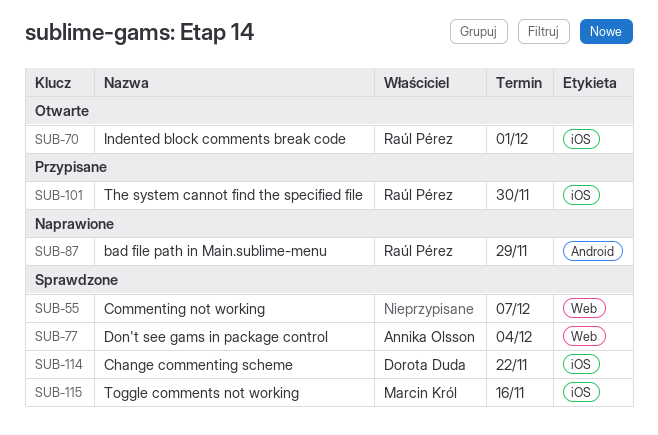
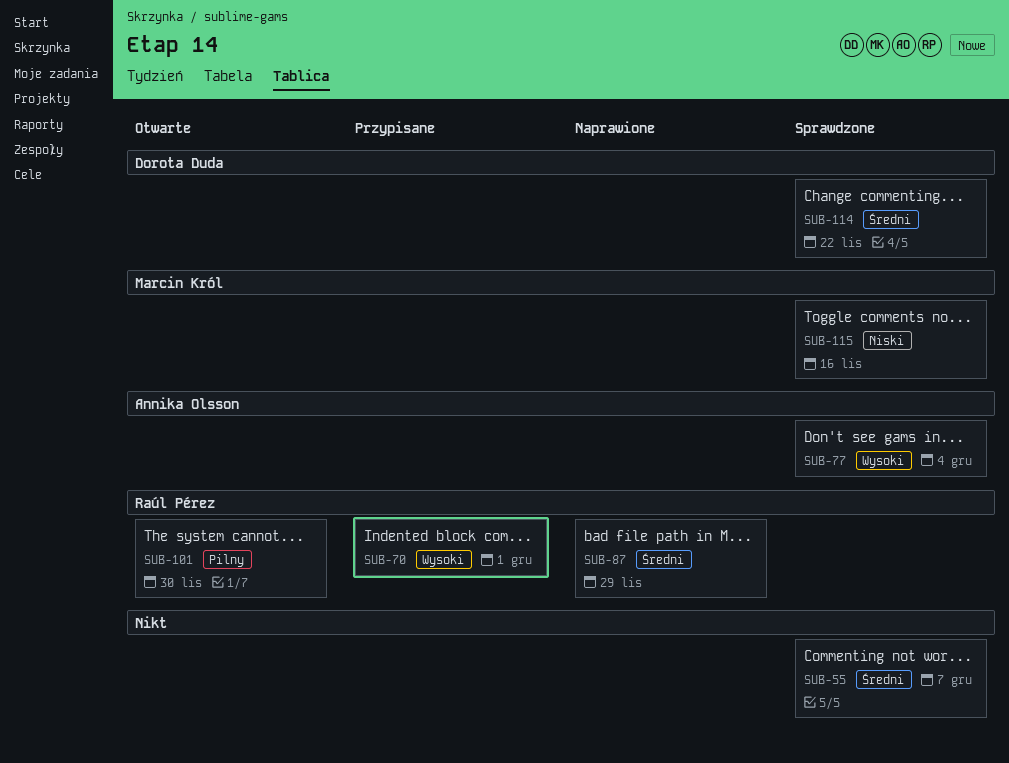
SUB-70, status: Otwarte -> Przypisane
SUB-101, status: Przypisane -> Otwarte

